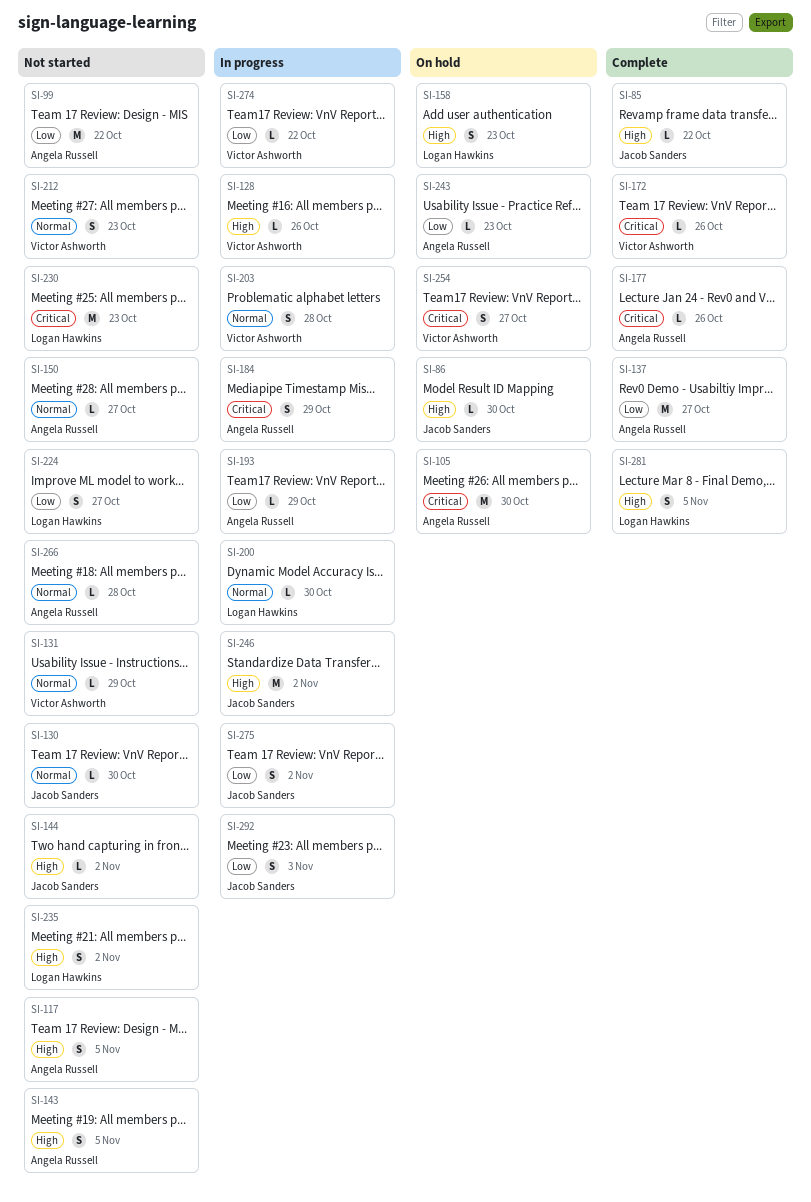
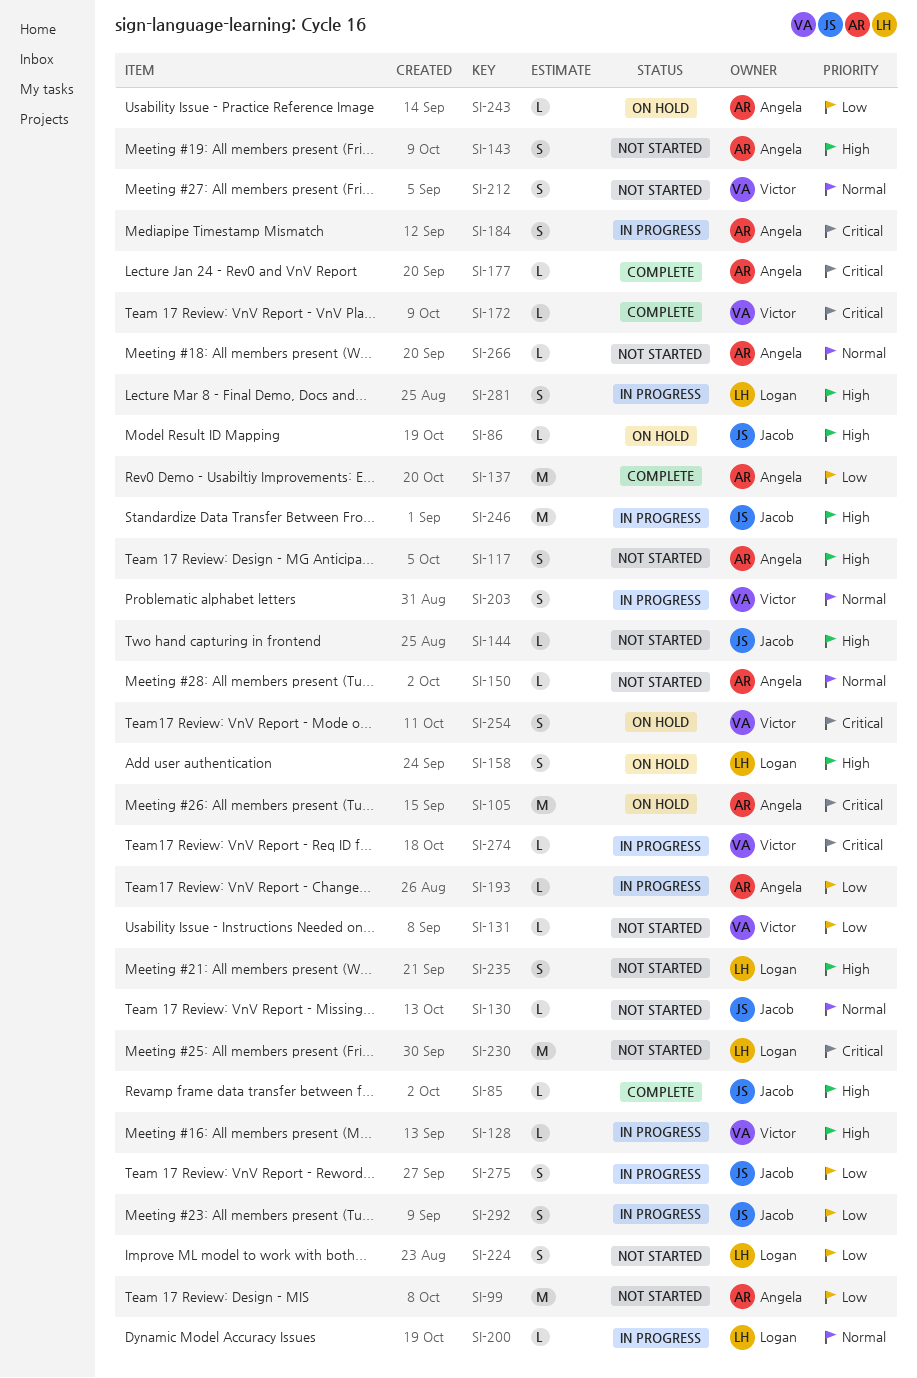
SI-131, priority: Normal -> Low
SI-274, priority: Low -> Critical
SI-281, status: Complete -> In progress

